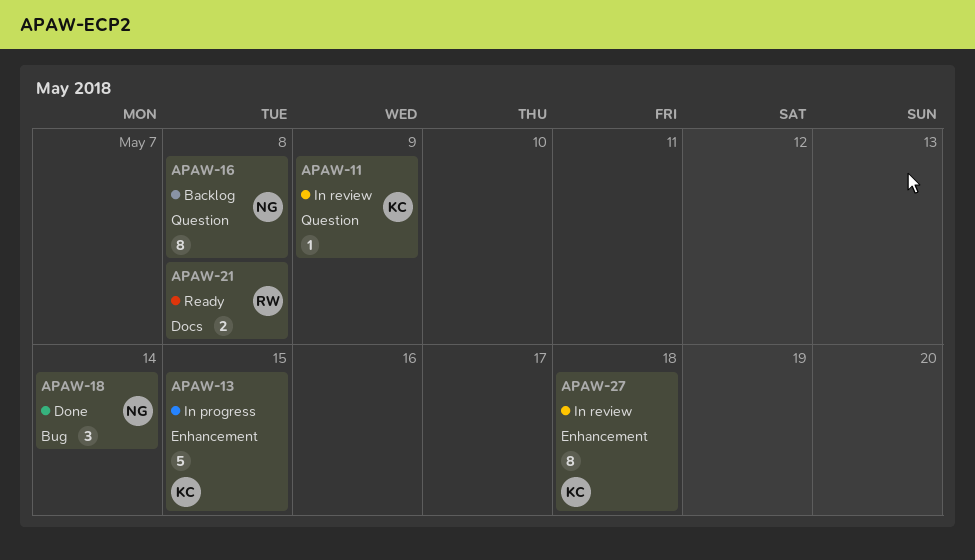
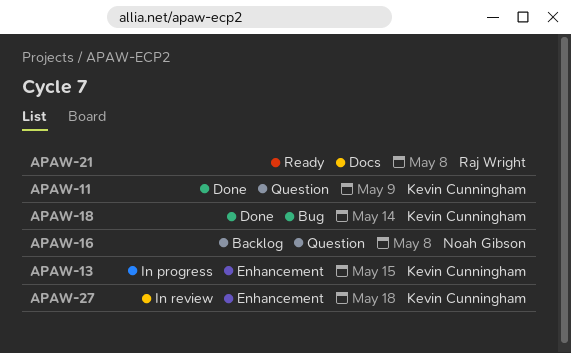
APAW-11, status: In review -> Done
APAW-18, owner: Noah Gibson -> Kevin Cunningham

